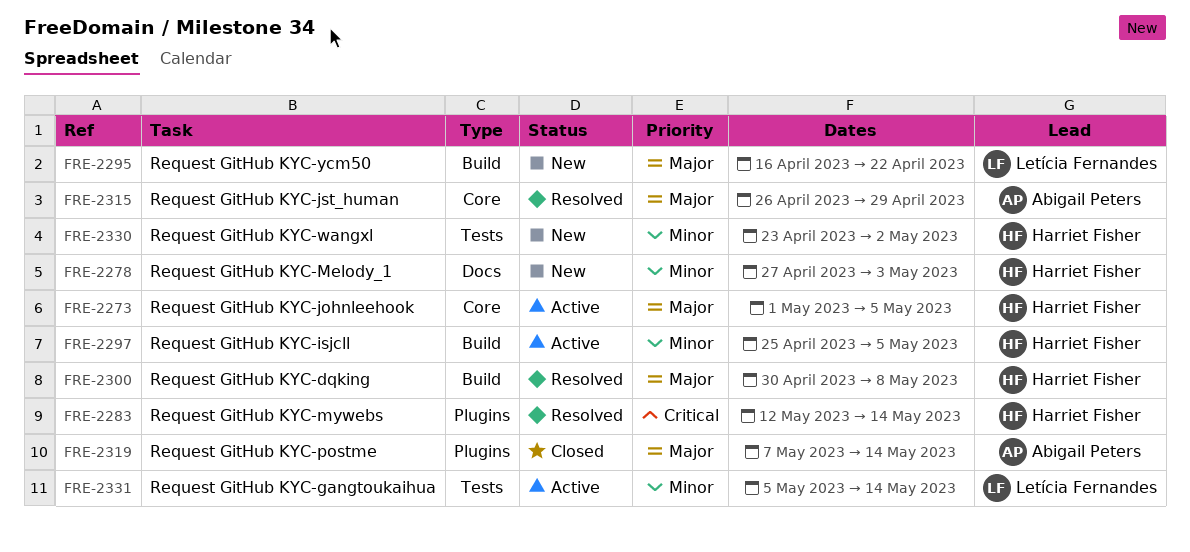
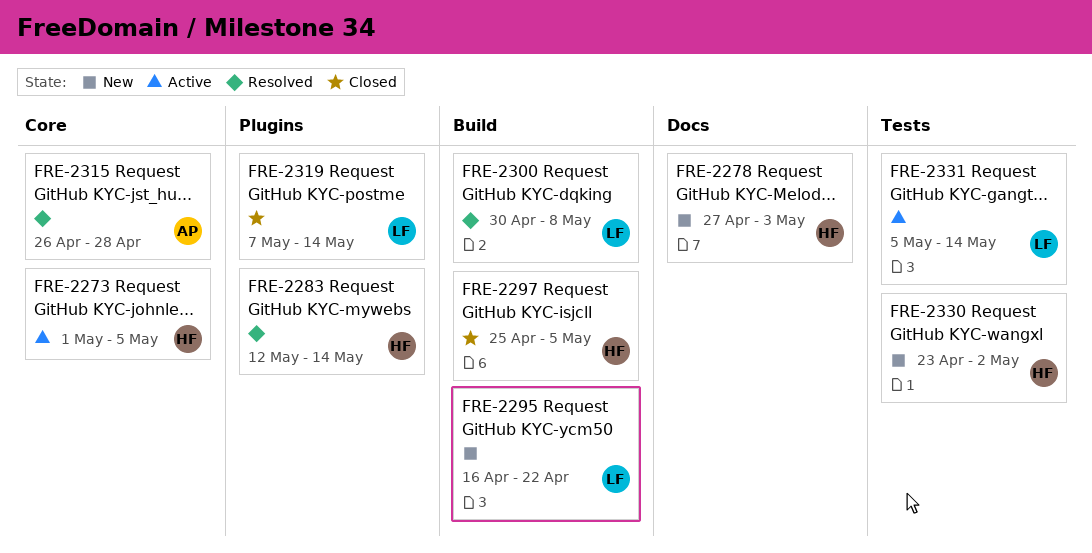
FRE-2297, status: Active -> Closed
FRE-2300, owner: Harriet Fisher -> Letícia Fernandes
FRE-2315, due: Apr 29 -> Apr 28
FRE-2319, owner: Abigail Peters -> Letícia Fernandes

